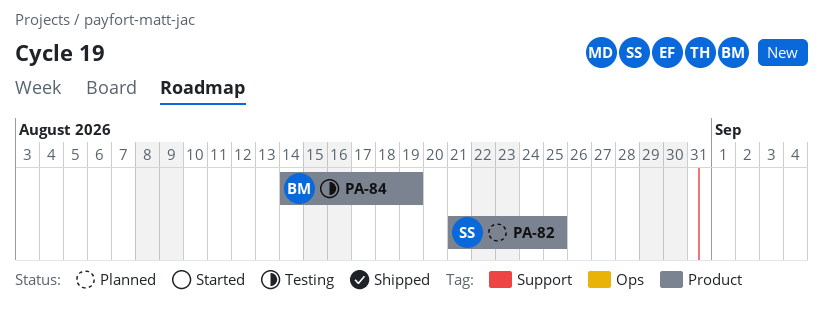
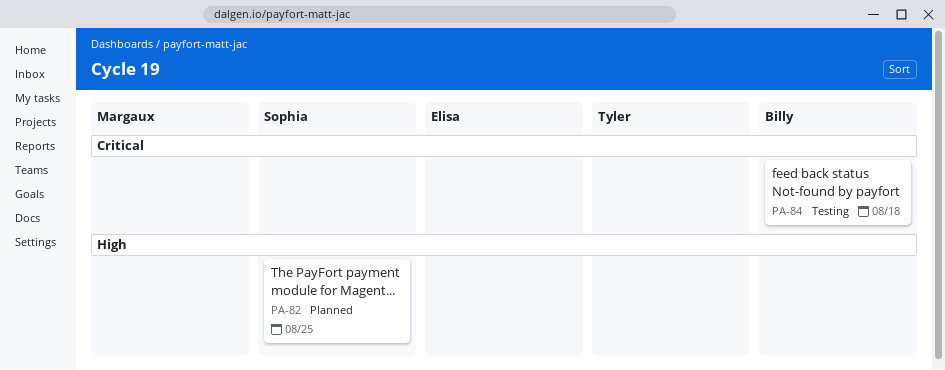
PA-84, due: Aug 19 -> Aug 18

